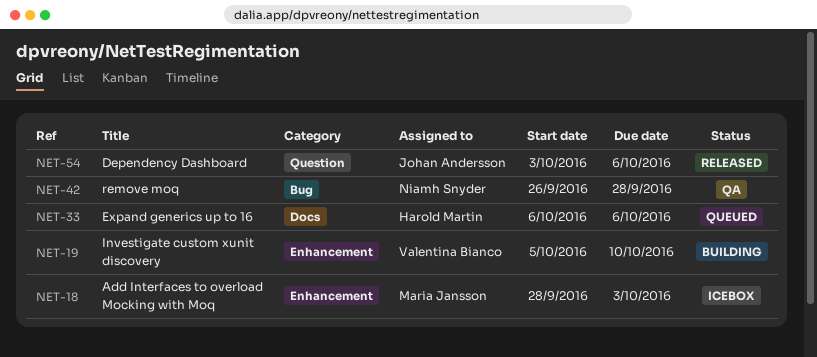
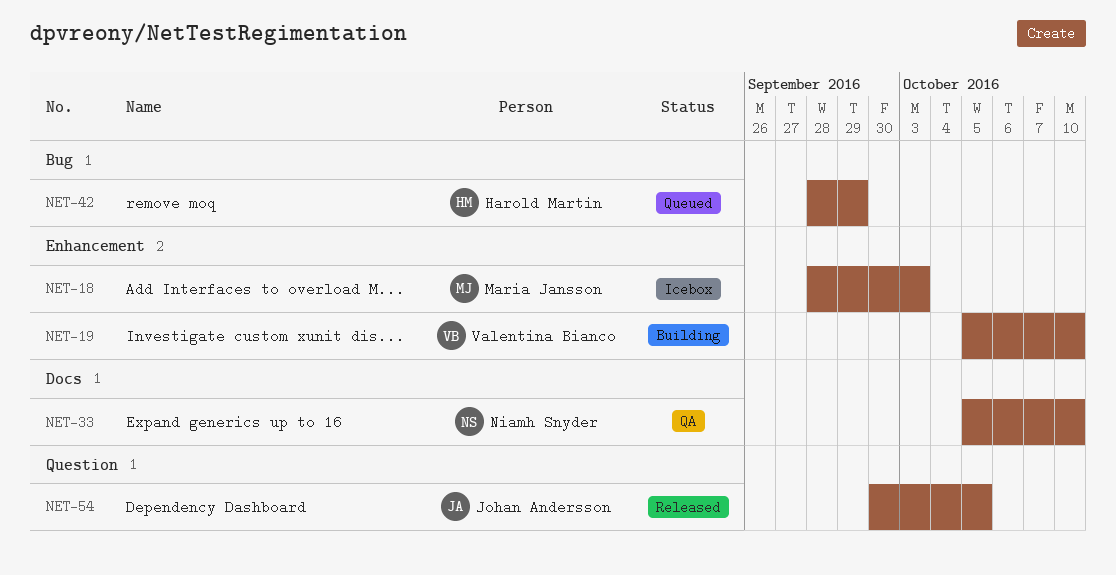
NET-33, status: Queued -> QA
NET-33, owner: Harold Martin -> Niamh Snyder
NET-33, start: Oct 6 -> Oct 5
NET-33, due: Oct 6 -> Oct 10
NET-42, status: QA -> Queued
NET-42, owner: Niamh Snyder -> Harold Martin
NET-42, start: Sep 26 -> Sep 28
NET-42, due: Sep 28 -> Sep 29
NET-54, start: Oct 3 -> Sep 30
NET-54, due: Oct 6 -> Oct 5

